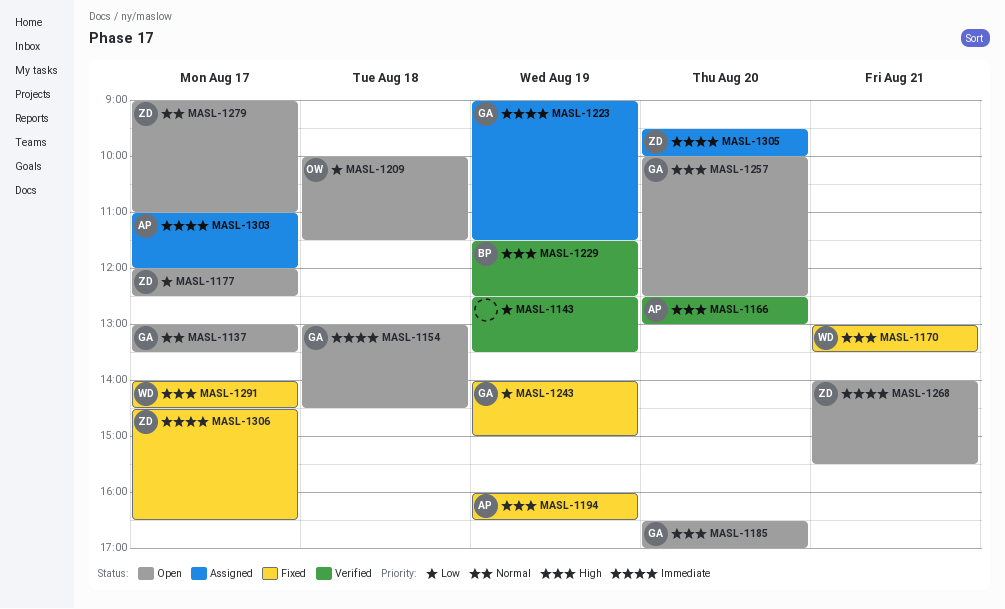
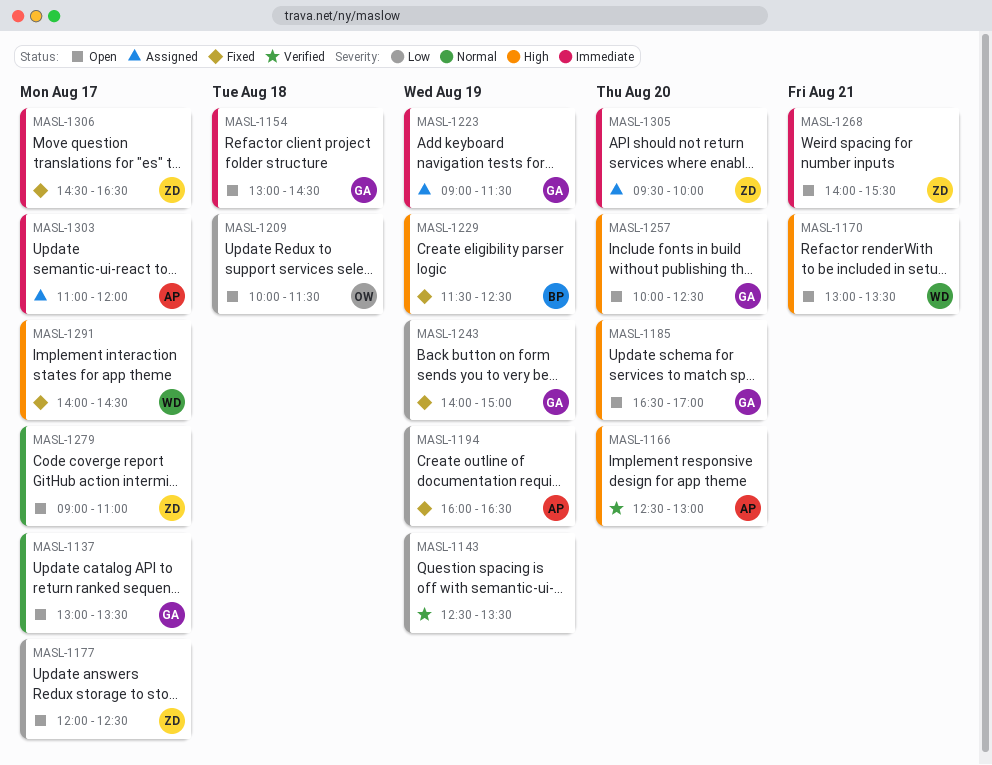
MASL-1170, status: Fixed -> Open
MASL-1194, priority: High -> Low
MASL-1229, status: Verified -> Fixed

